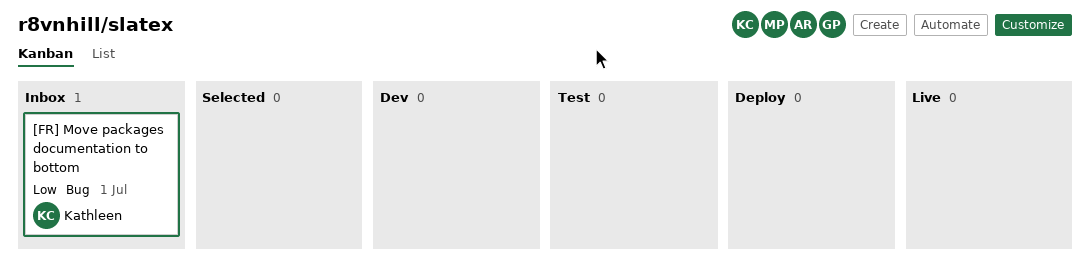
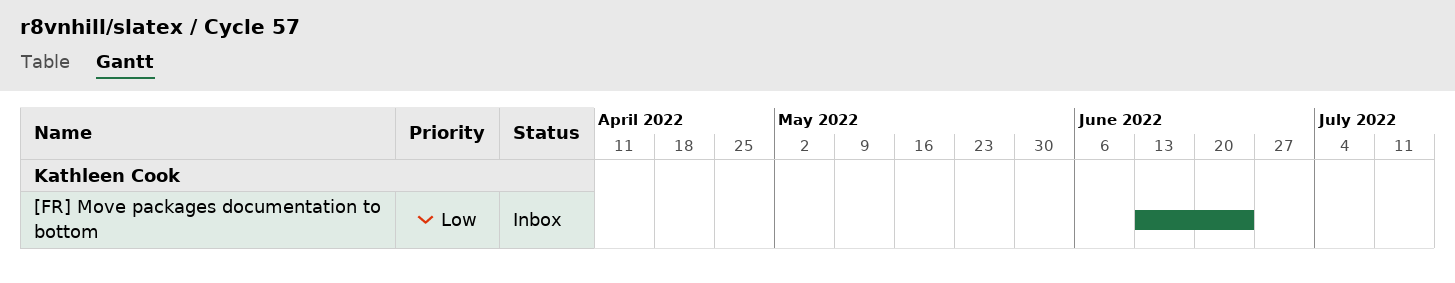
[FR] Move packages documentation to bottom, due: Jul 1 -> Jun 24

